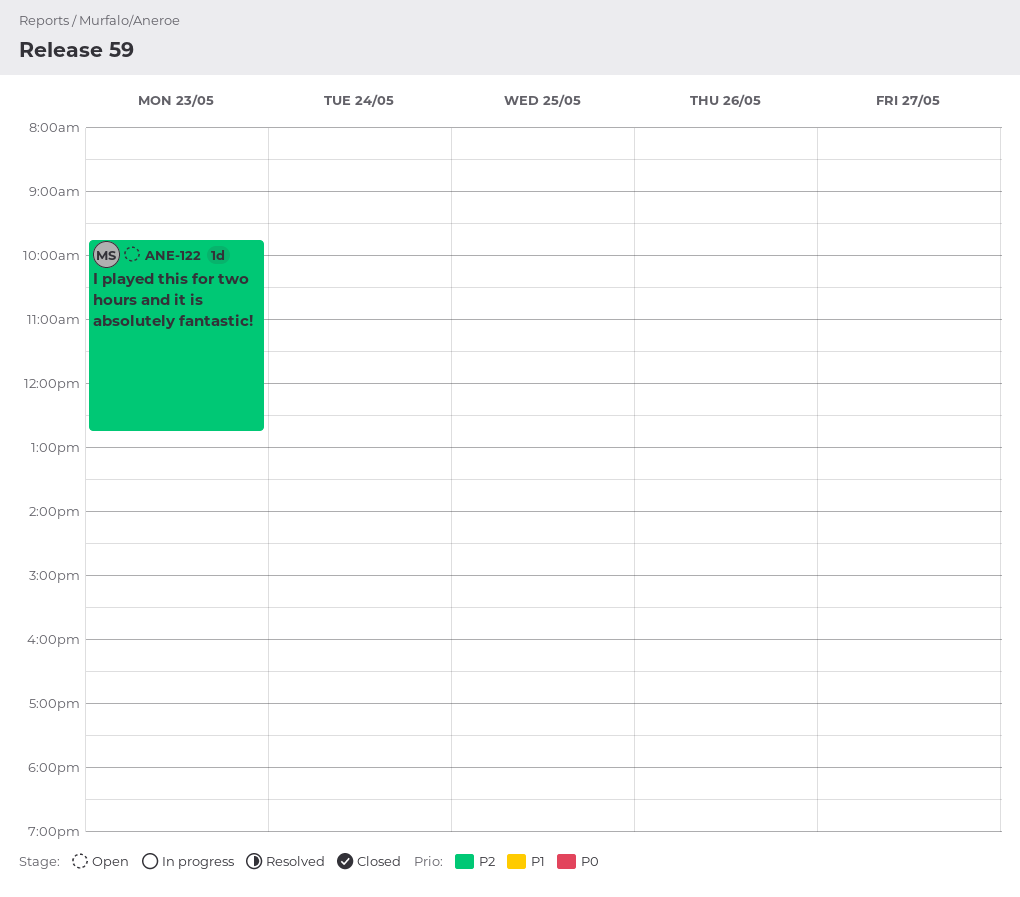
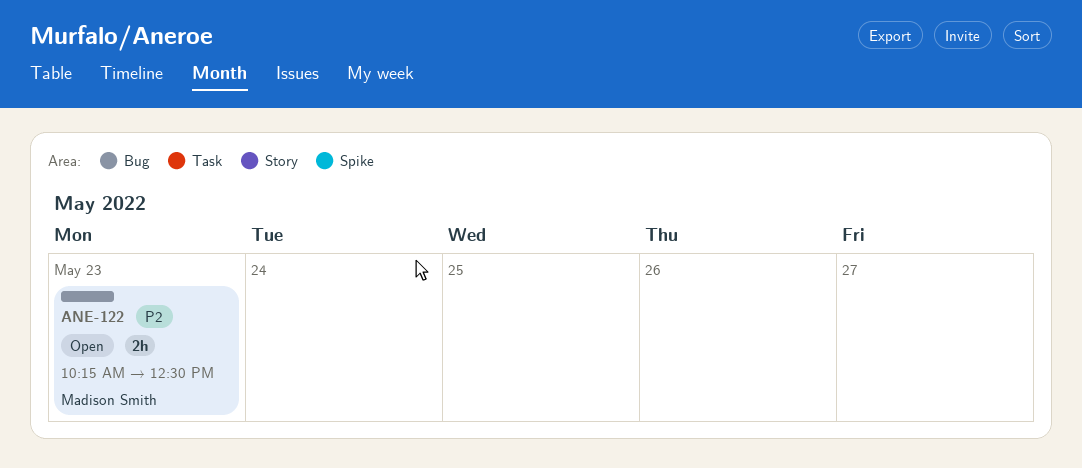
ANE-122, estimate: 1d -> 2h
ANE-122, begins: 09:45 -> 10:15
ANE-122, ends: 12:45 -> 12:30

